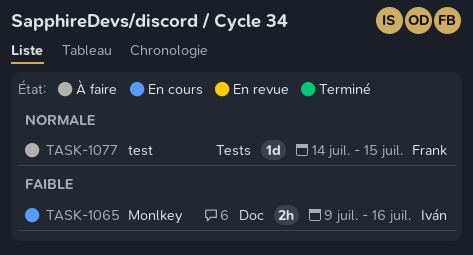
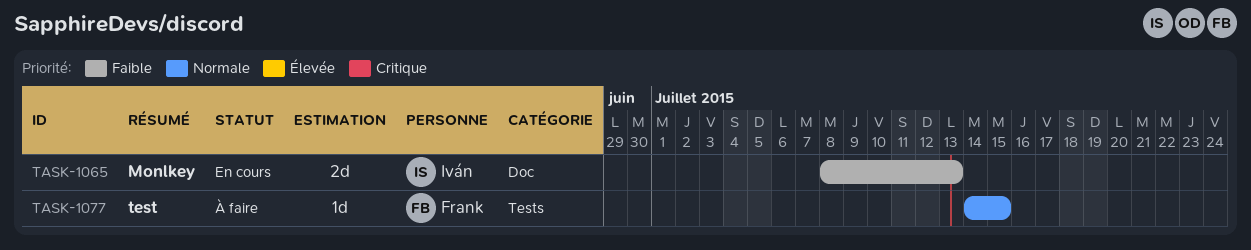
TASK-1065, estimate: 2h -> 2d
TASK-1065, start: Jul 9 -> Jul 8
TASK-1065, due: Jul 16 -> Jul 13

